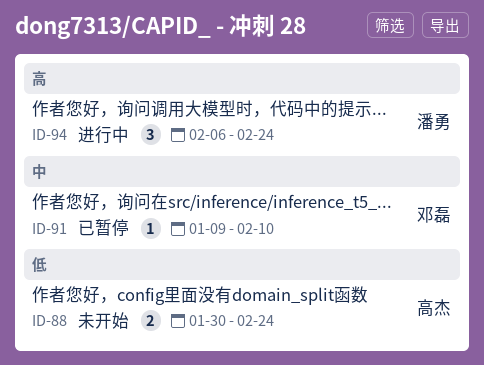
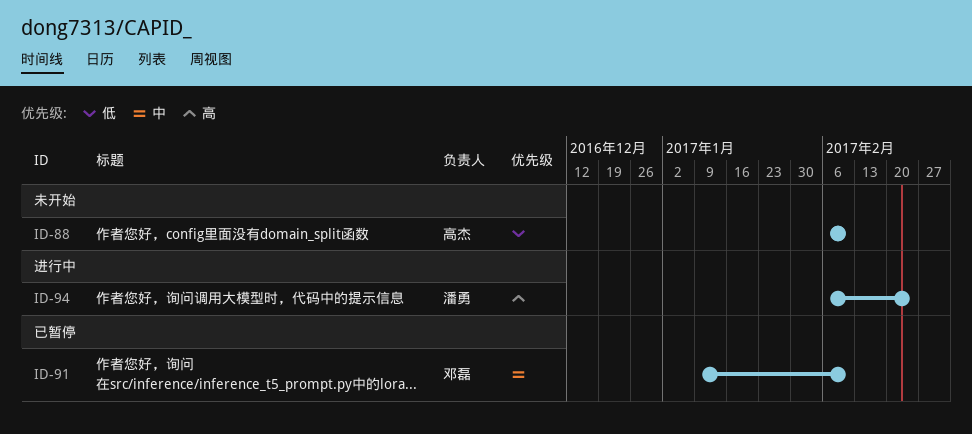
ID-88, start: Jan 30 -> Feb 6
ID-88, due: Feb 24 -> Feb 10

